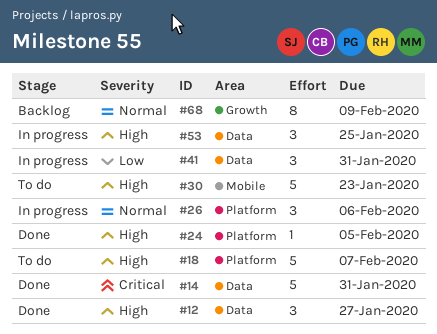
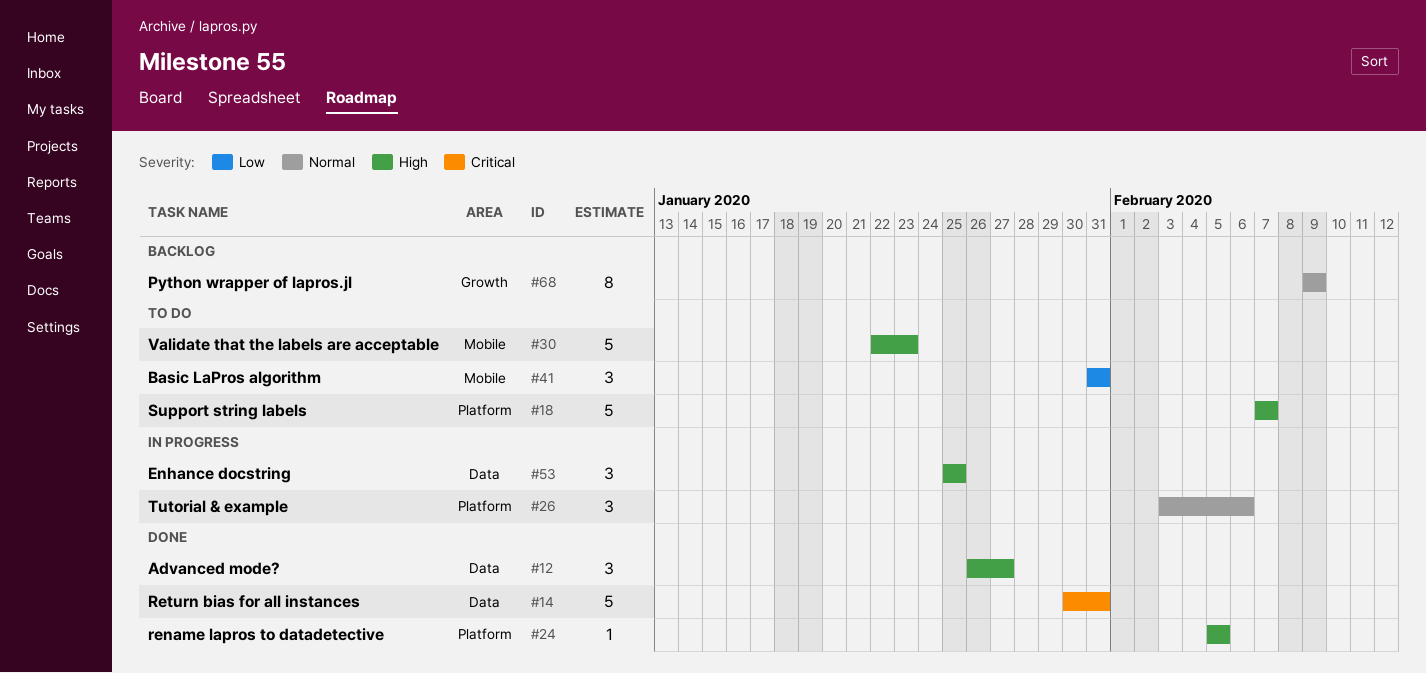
#41, status: In progress -> To do
#41, label: Data -> Mobile

